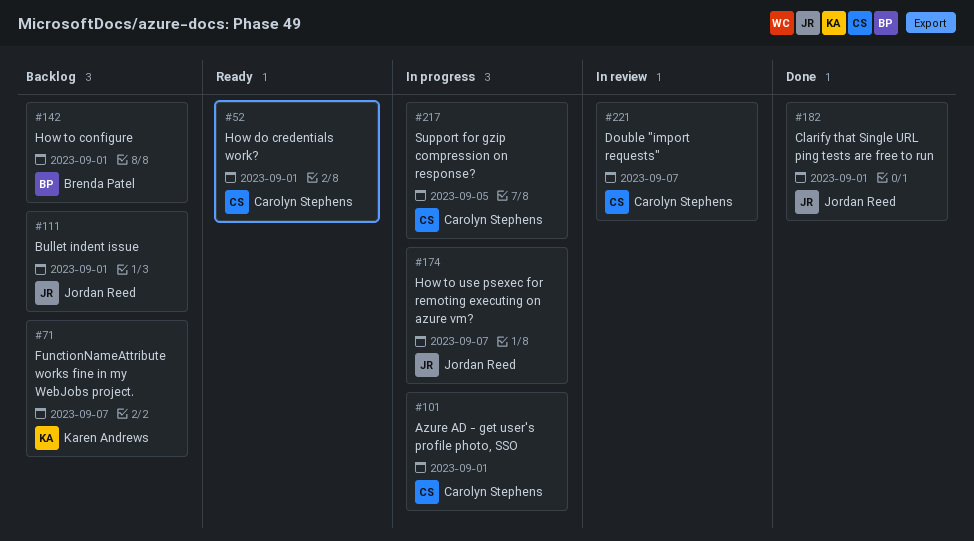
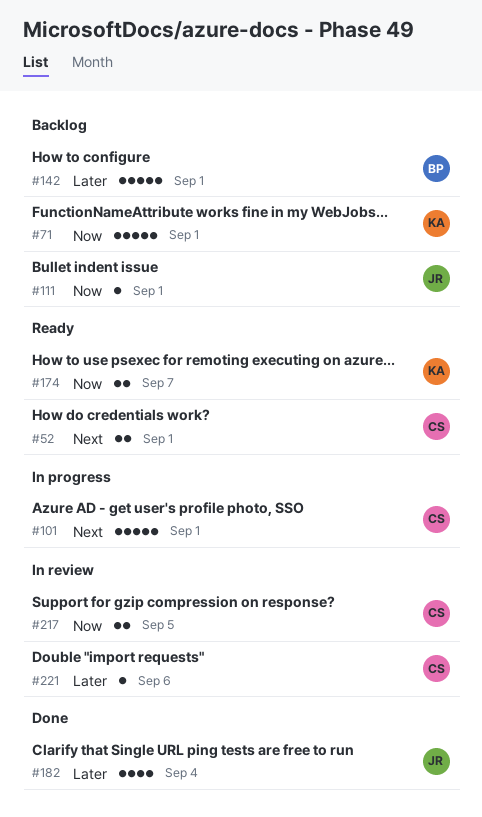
#71, due: Sep 7 -> Sep 1
#174, status: In progress -> Ready
#174, owner: Jordan Reed -> Karen Andrews
#182, due: Sep 1 -> Sep 4
#217, status: In progress -> In review
#221, due: Sep 7 -> Sep 6

